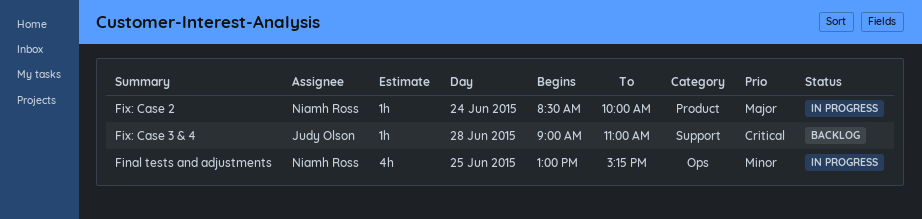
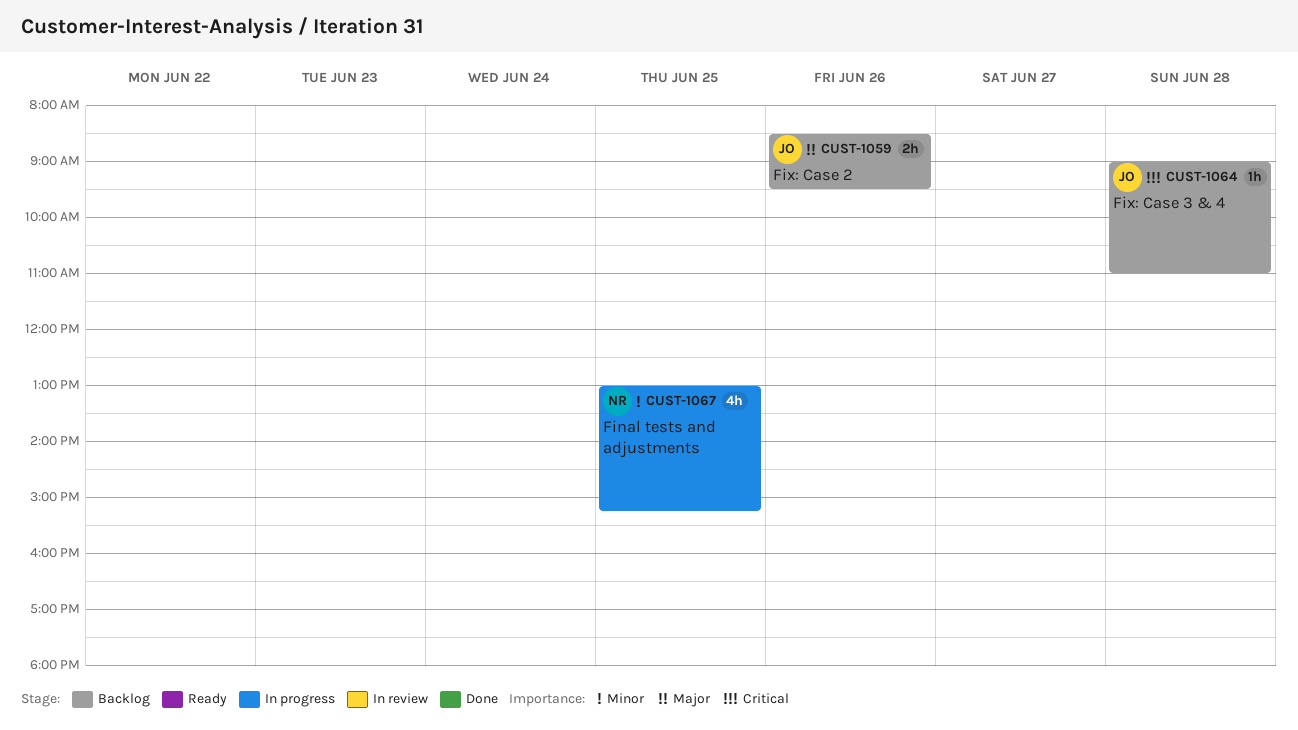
Fix: Case 2, status: In progress -> Backlog
Fix: Case 2, owner: Niamh Ross -> Judy Olson
Fix: Case 2, estimate: 1h -> 2h
Fix: Case 2, day: Jun 24 -> Jun 26
Fix: Case 2, ends: 10:00 -> 09:30

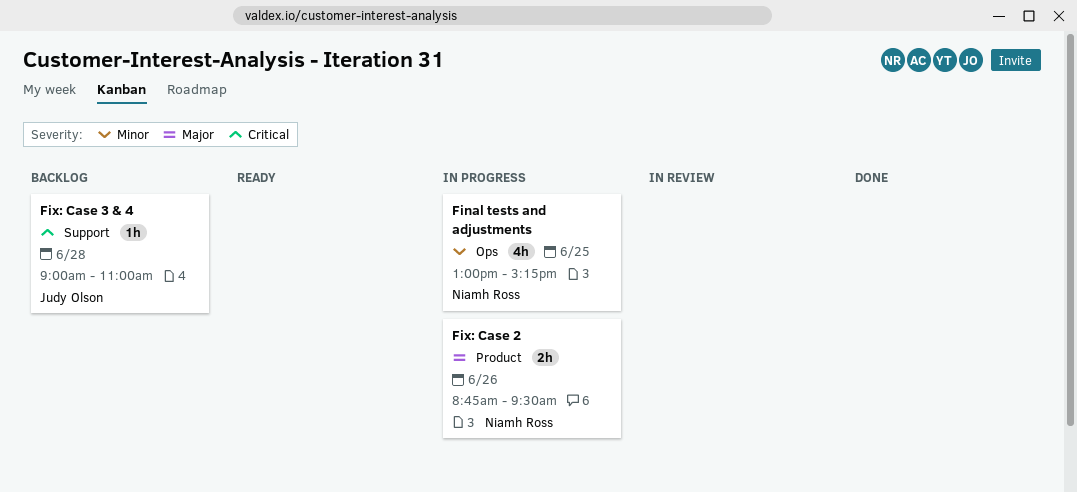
Fix: Case 2, status: Backlog -> In progress
Fix: Case 2, owner: Judy Olson -> Niamh Ross
Fix: Case 2, begins: 08:30 -> 08:45

